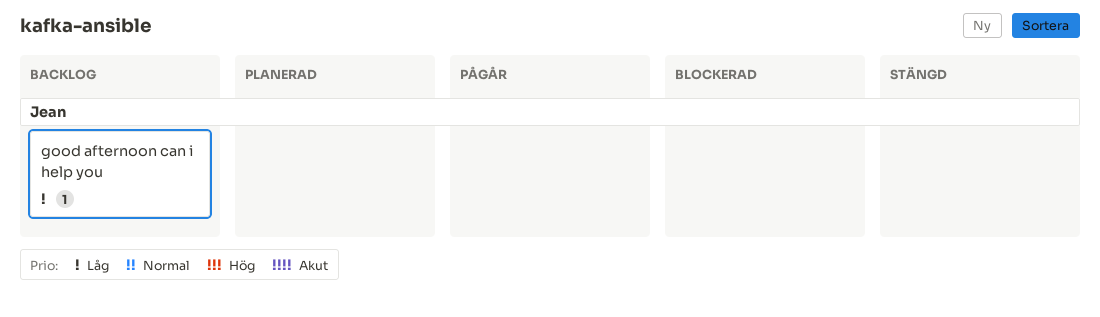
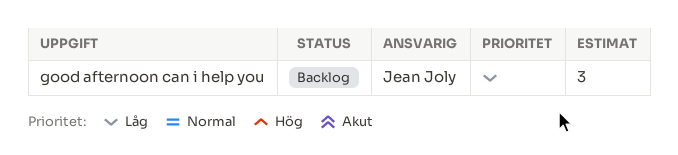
good afternoon can i help you, estimate: 1 -> 3

